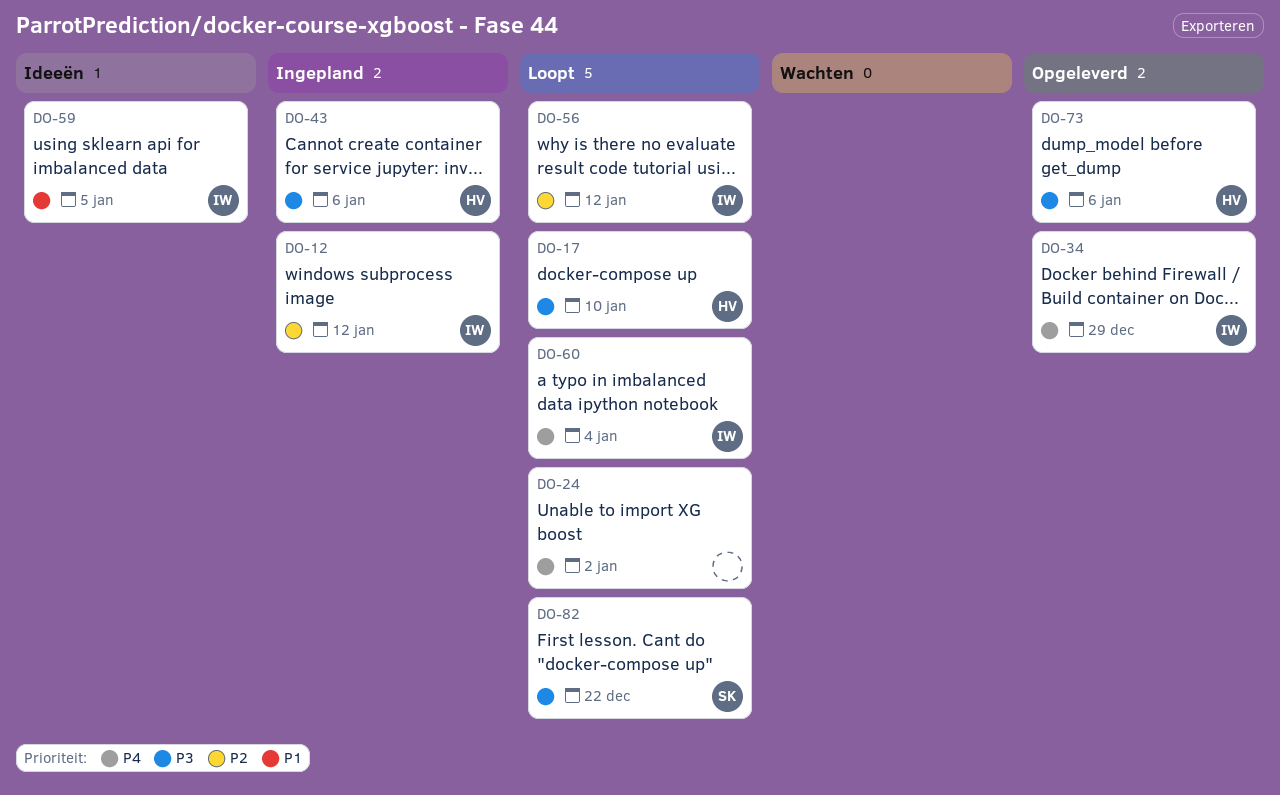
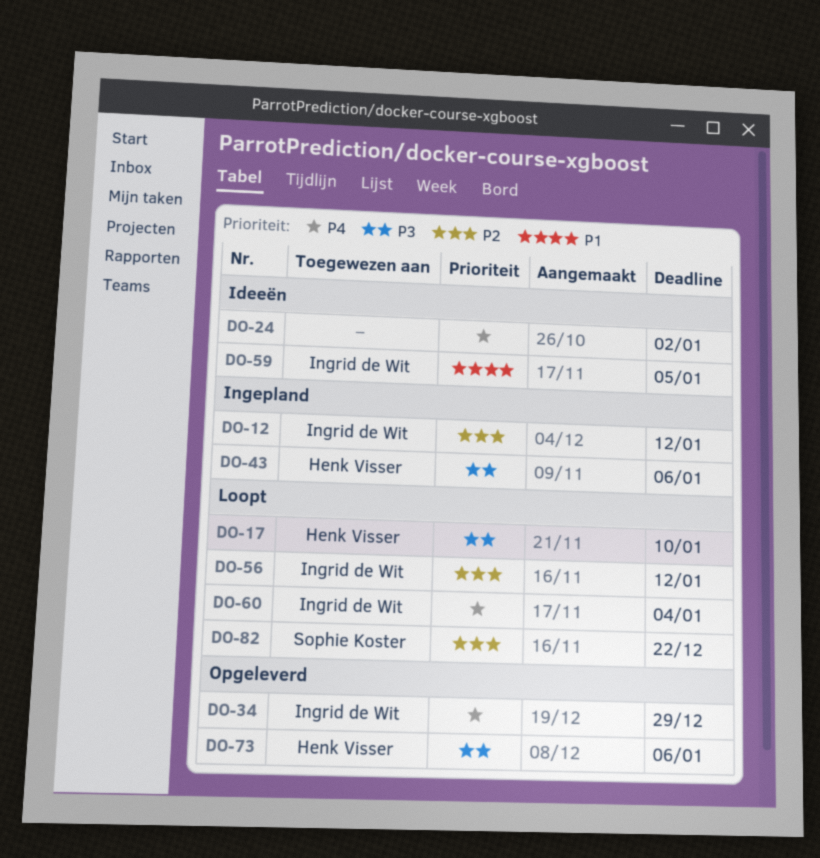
DO-24, status: Loopt -> Ideeën
DO-82, priority: P3 -> P2

